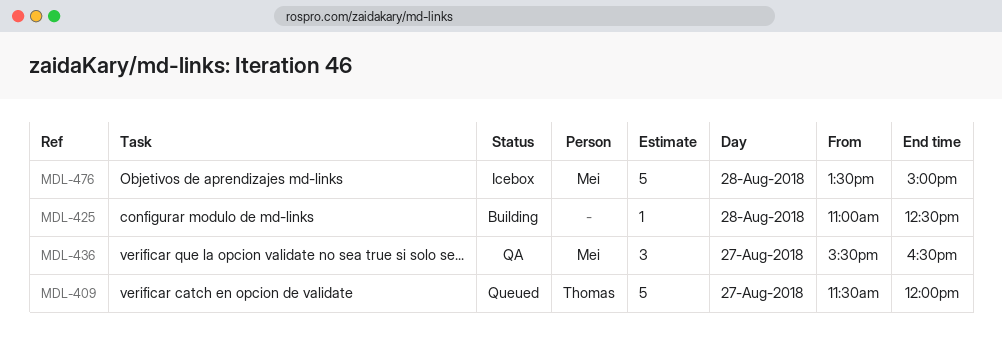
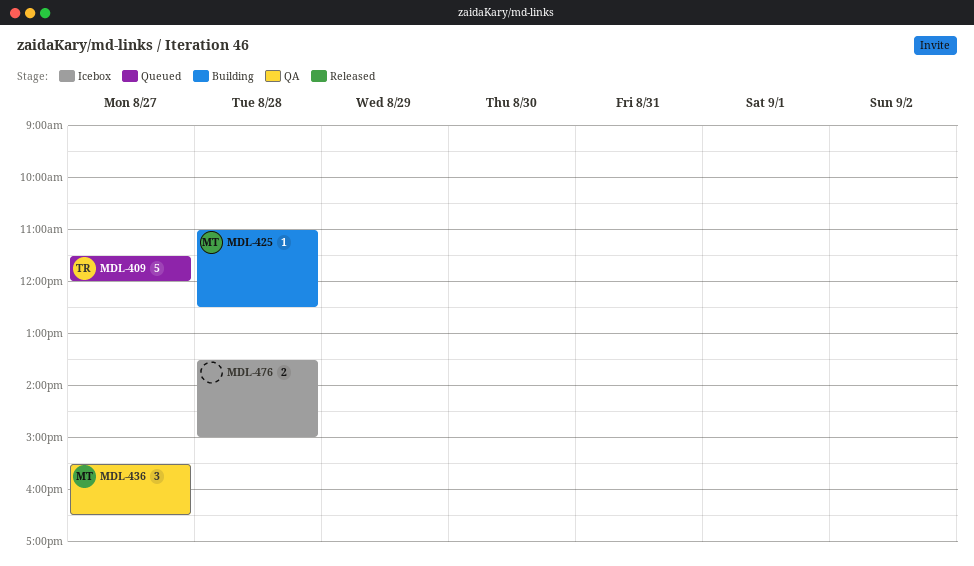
MDL-425, owner: none -> Mei
MDL-476, owner: Mei -> none
MDL-476, estimate: 5 -> 2

